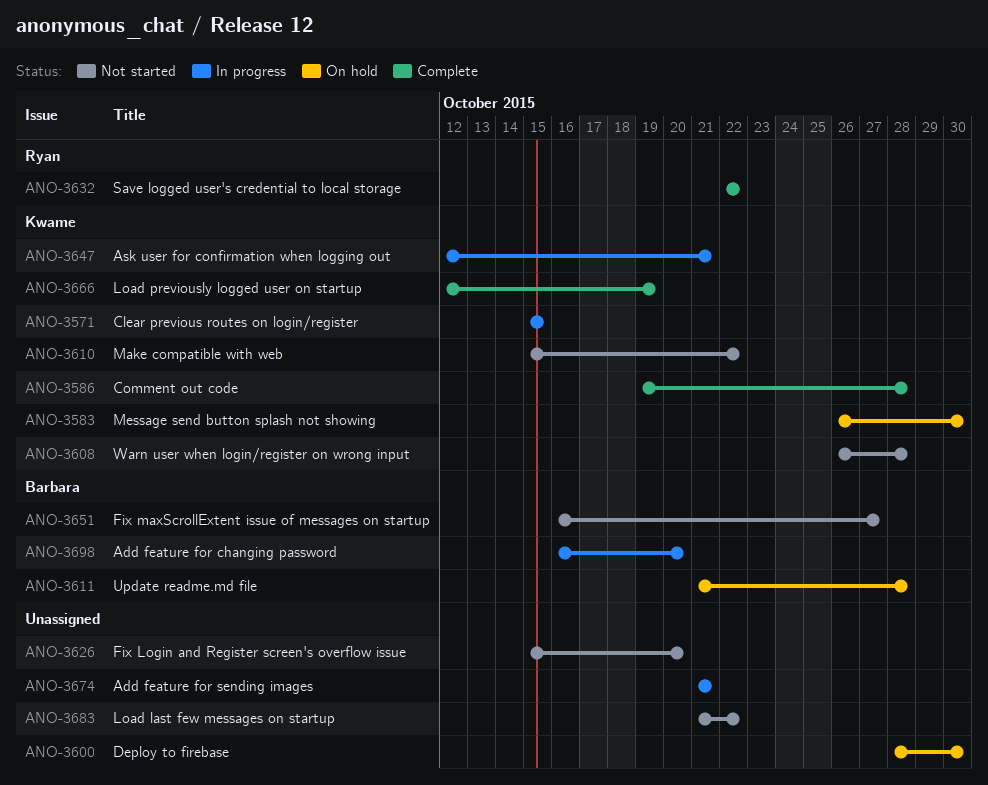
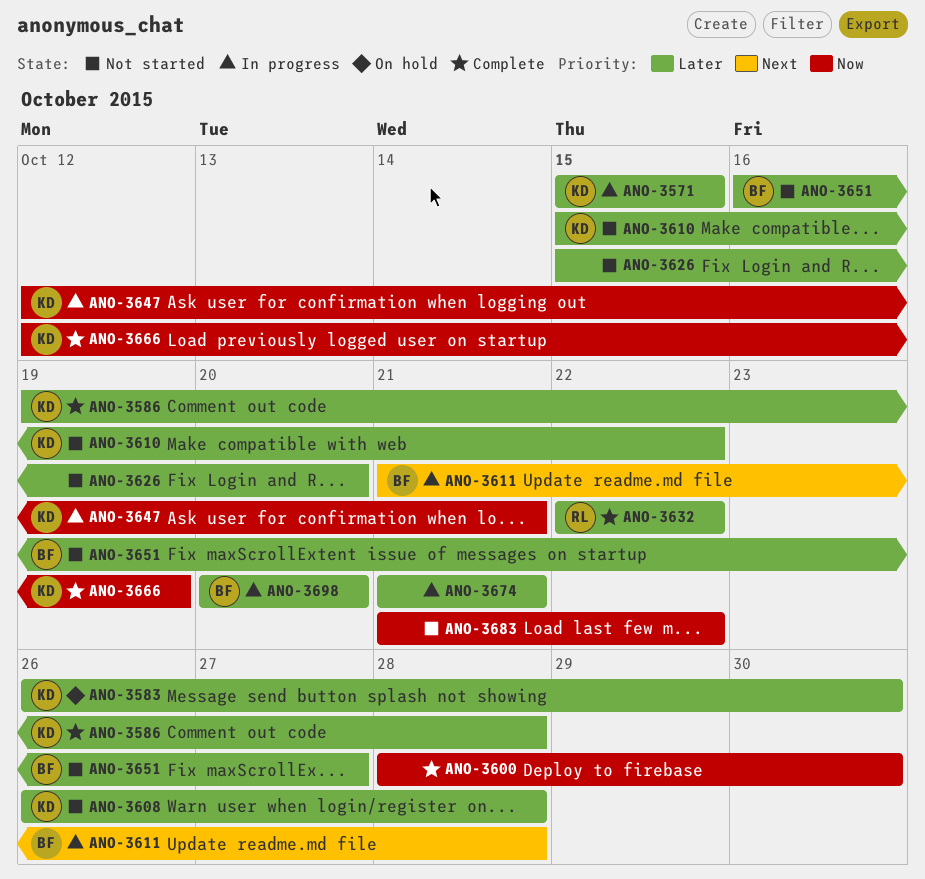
ANO-3600, status: On hold -> Complete
ANO-3611, status: On hold -> In progress
ANO-3698, start: Oct 16 -> Oct 20

